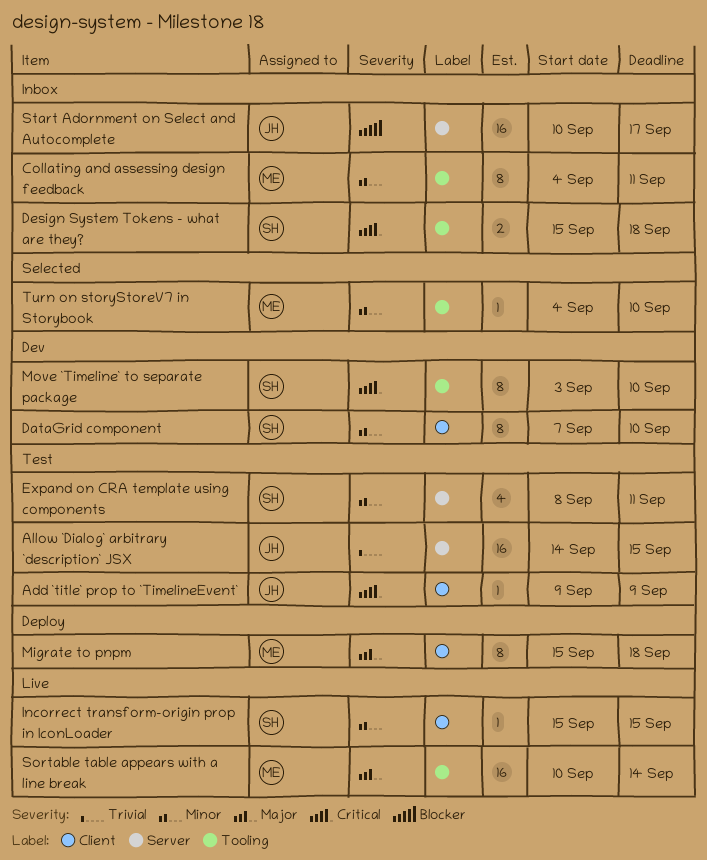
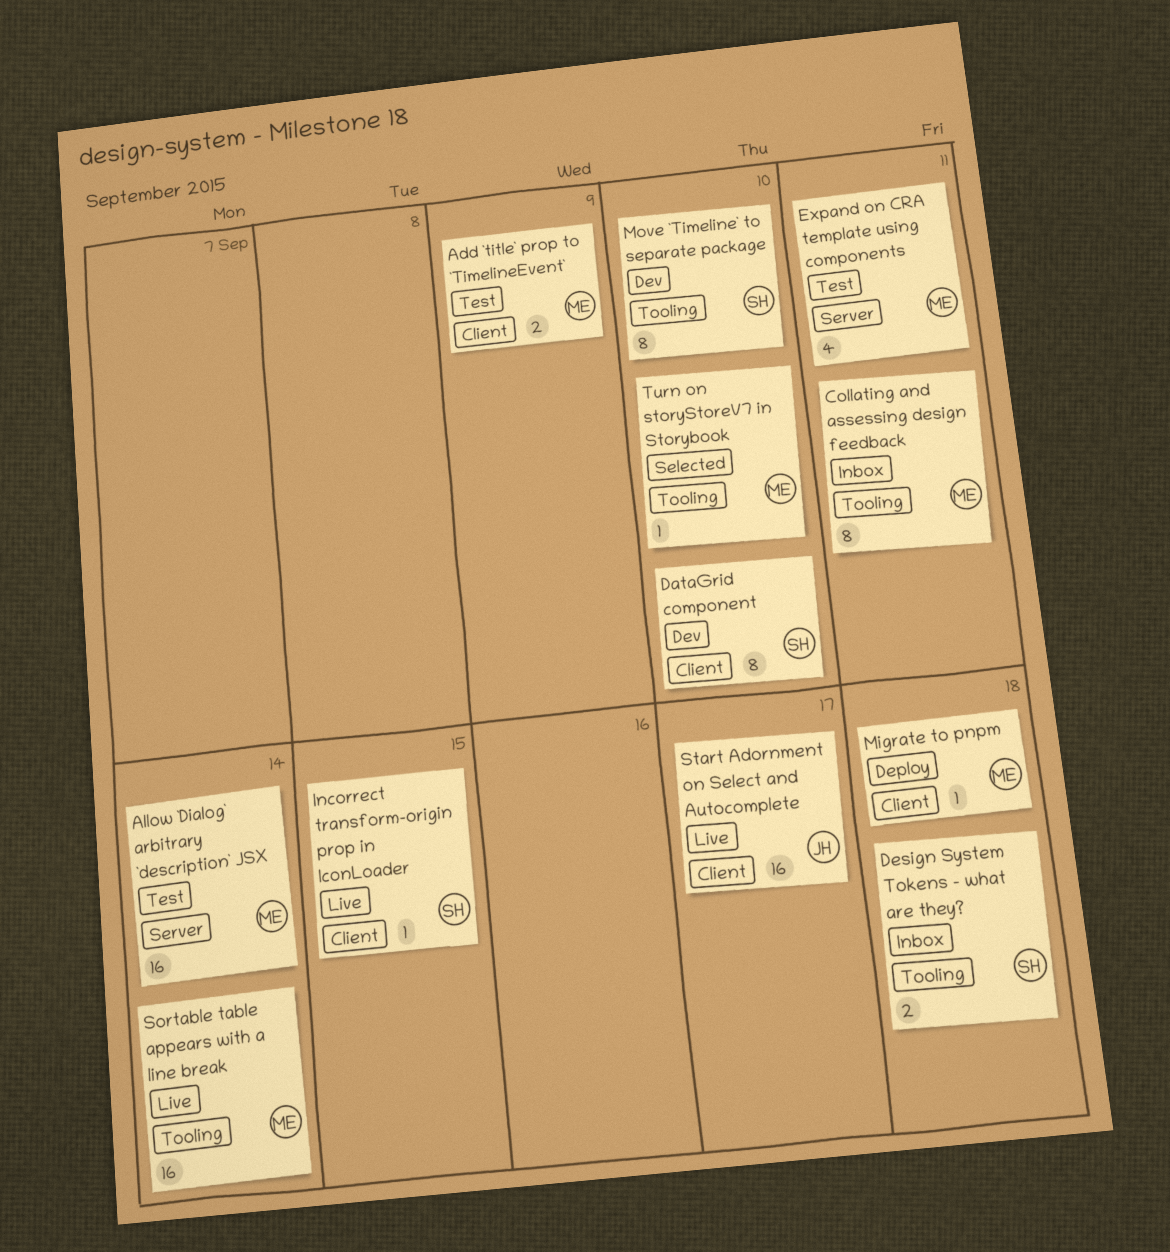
Add `title` prop to `TimelineEvent`, owner: JH -> ME
Add `title` prop to `TimelineEvent`, estimate: 1 -> 2
Allow `Dialog` arbitrary `description` JSX, owner: JH -> ME
Allow `Dialog` arbitrary `description` JSX, due: Sep 15 -> Sep 14
Expand on CRA template using components, owner: SH -> ME
Migrate to pnpm, estimate: 8 -> 1
Start Adornment on Select and Autocomplete, status: Inbox -> Live
Start Adornment on Select and Autocomplete, label: Server -> Client

